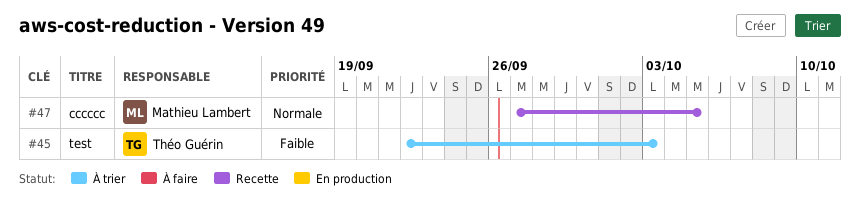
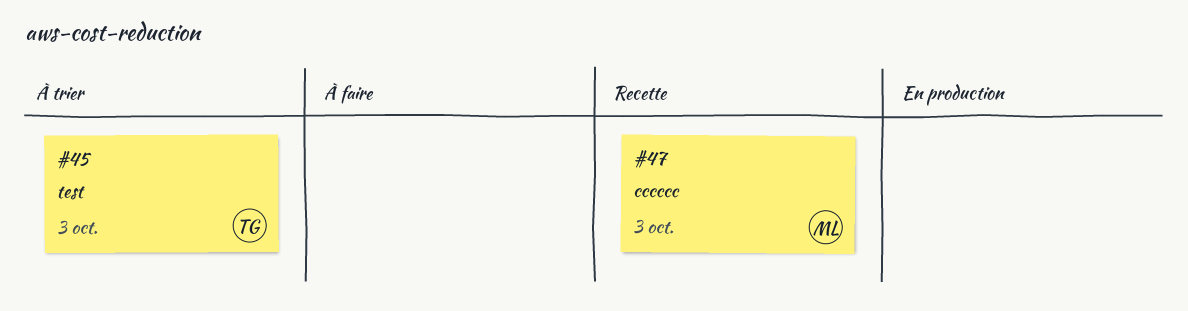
#47, due: Oct 5 -> Oct 3

